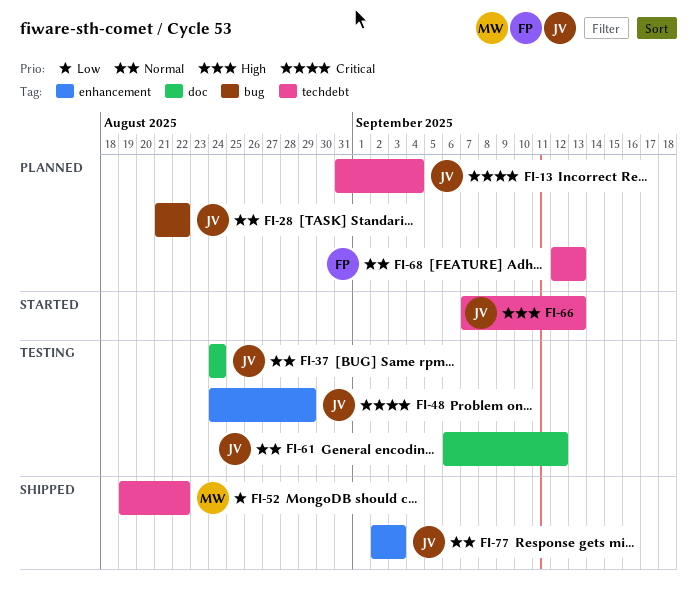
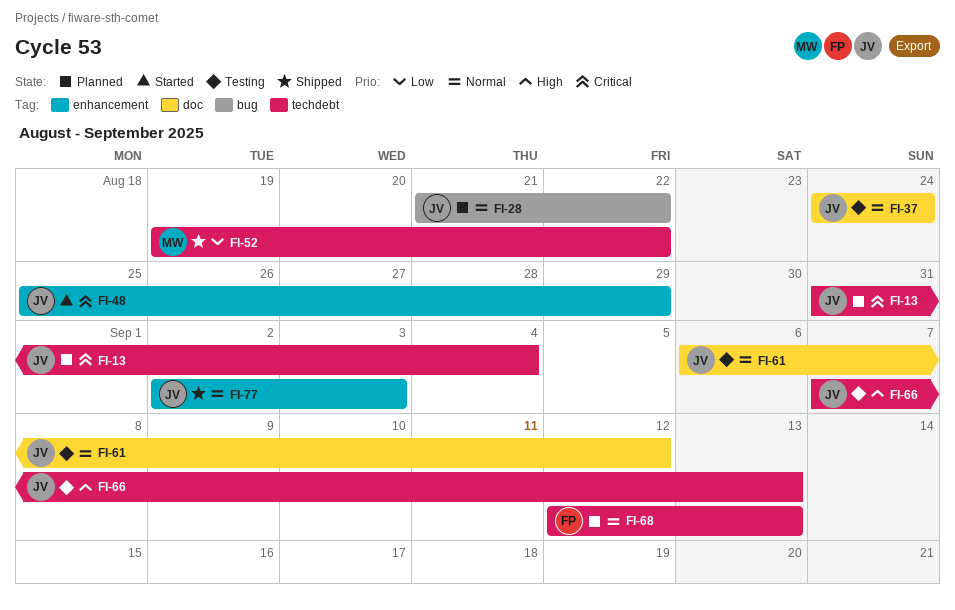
FI-48, status: Testing -> Started
FI-48, start: Aug 24 -> Aug 25
FI-66, status: Started -> Testing

